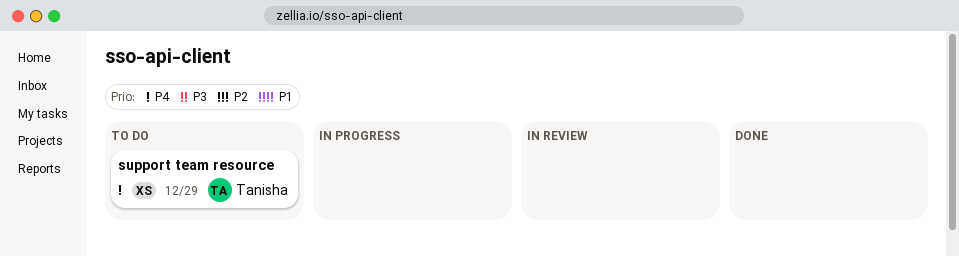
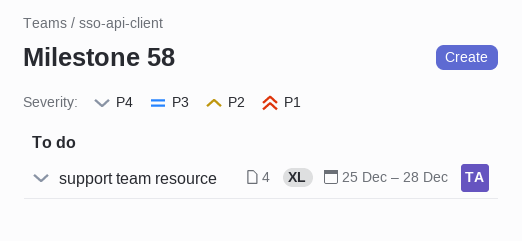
support team resource, estimate: XS -> XL
support team resource, due: Dec 29 -> Dec 28

